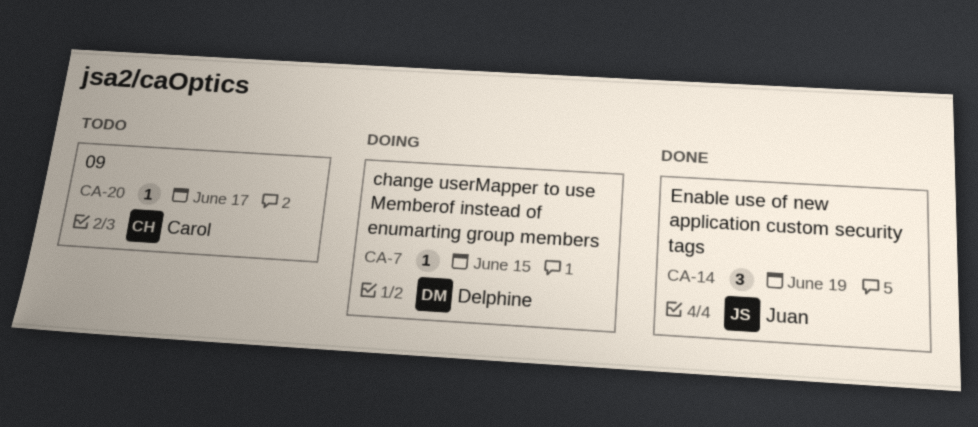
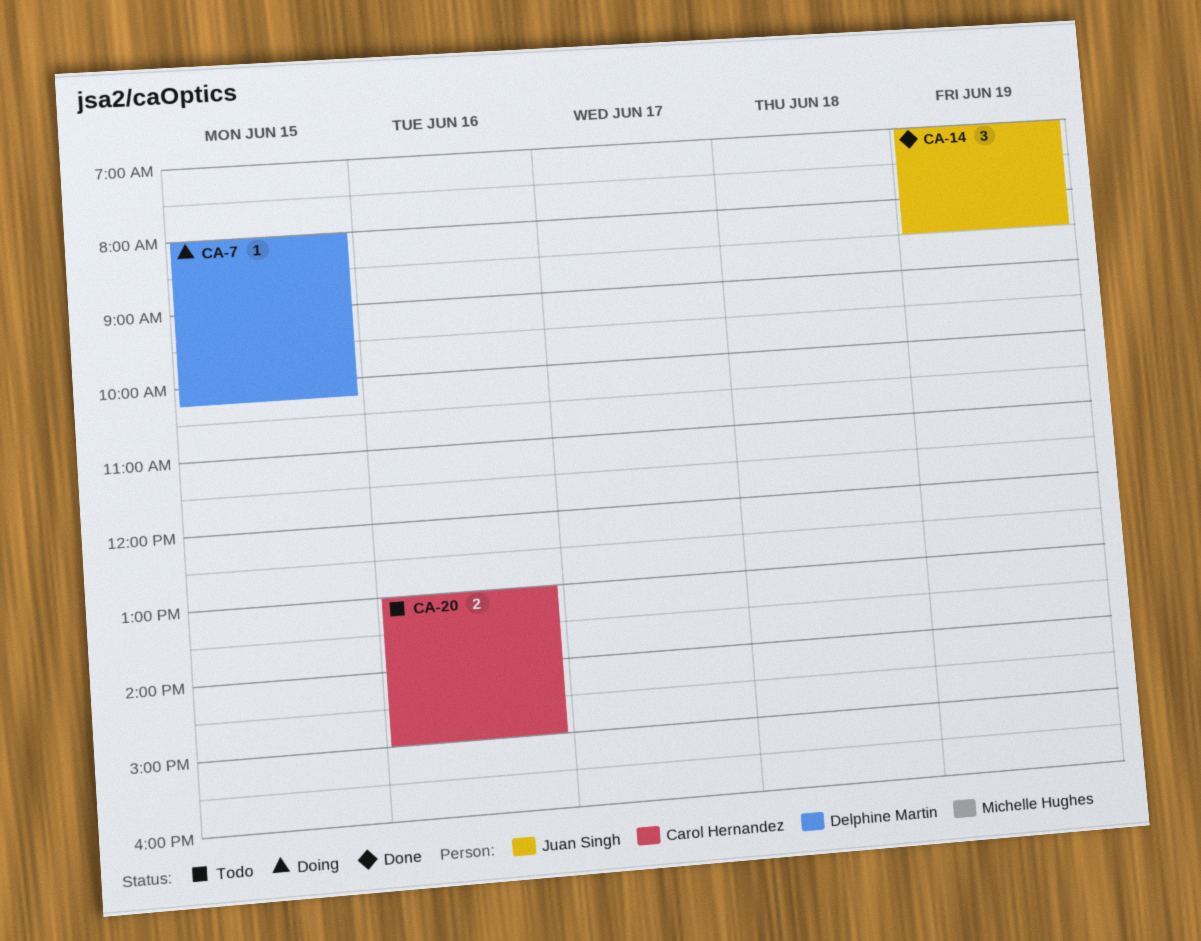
CA-20, estimate: 1 -> 2
CA-20, day: Jun 17 -> Jun 16

